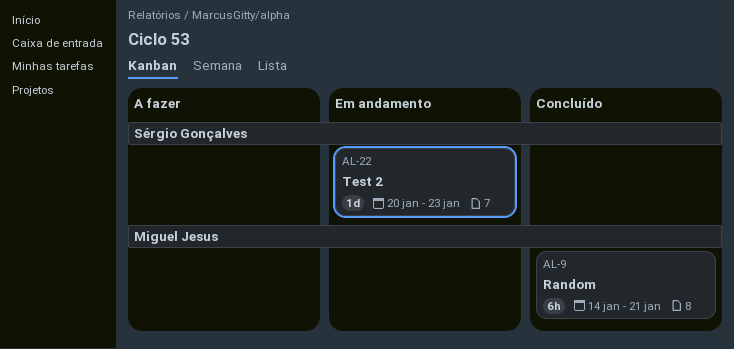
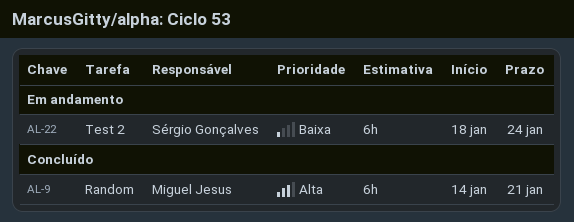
AL-22, estimate: 1d -> 6h
AL-22, start: Jan 20 -> Jan 18
AL-22, due: Jan 23 -> Jan 24

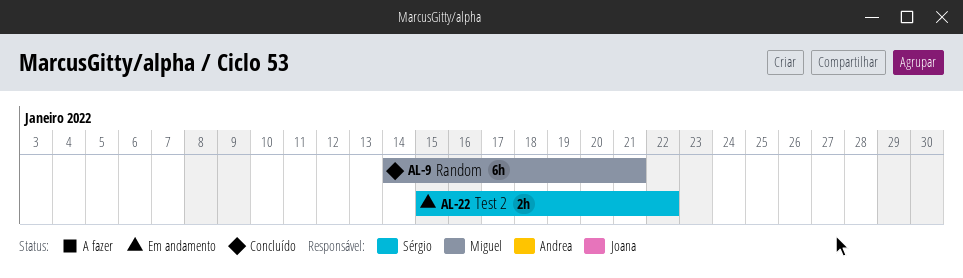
AL-22, estimate: 6h -> 2h
AL-22, start: Jan 18 -> Jan 15
AL-22, due: Jan 24 -> Jan 22

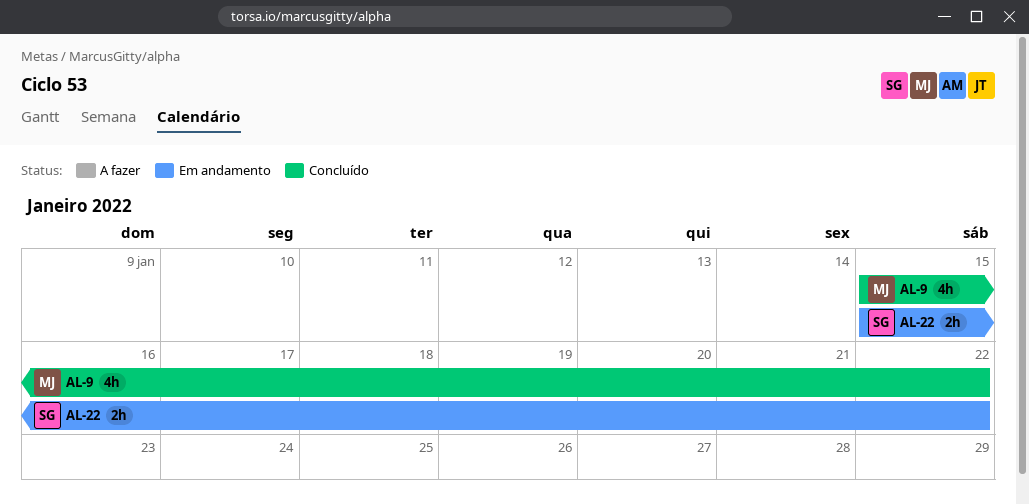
AL-9, estimate: 6h -> 4h
AL-9, start: Jan 14 -> Jan 15
AL-9, due: Jan 21 -> Jan 22

